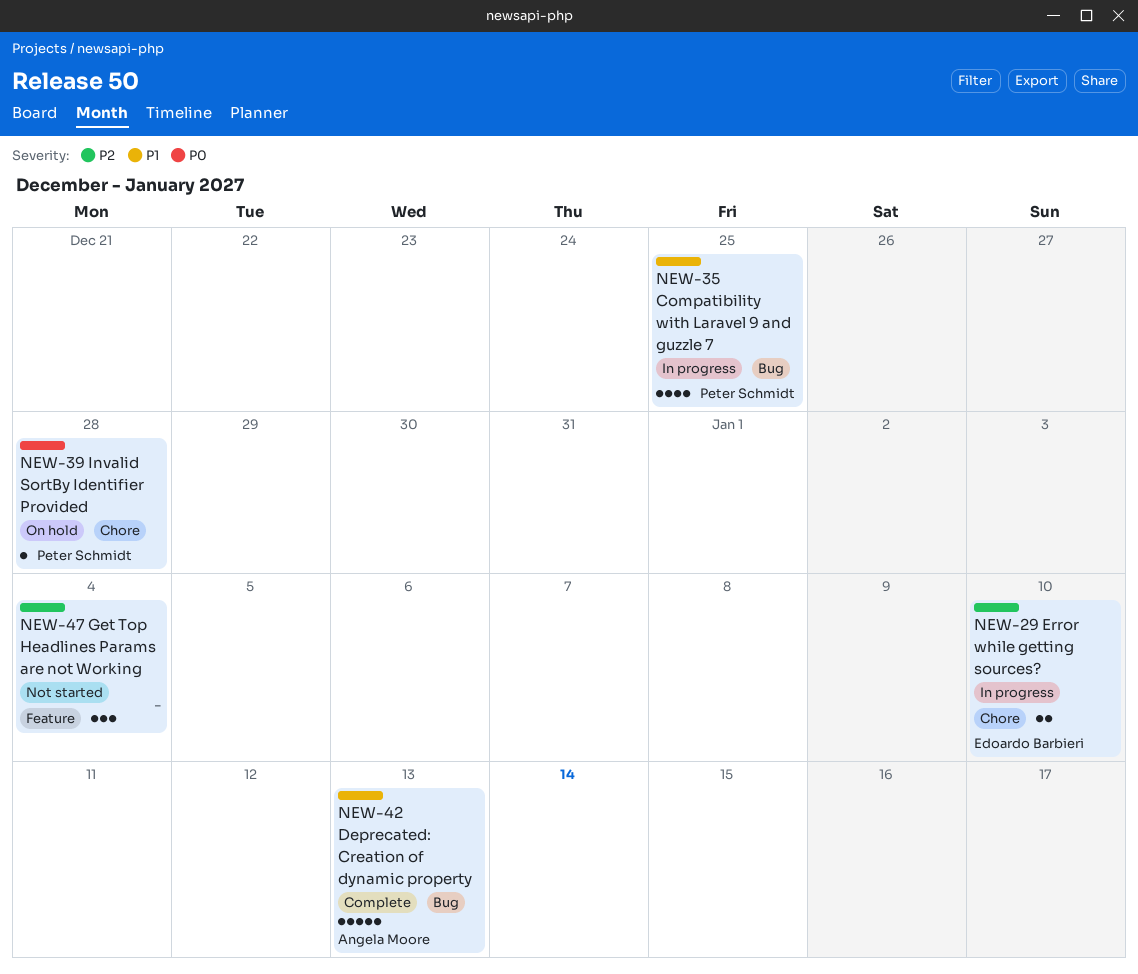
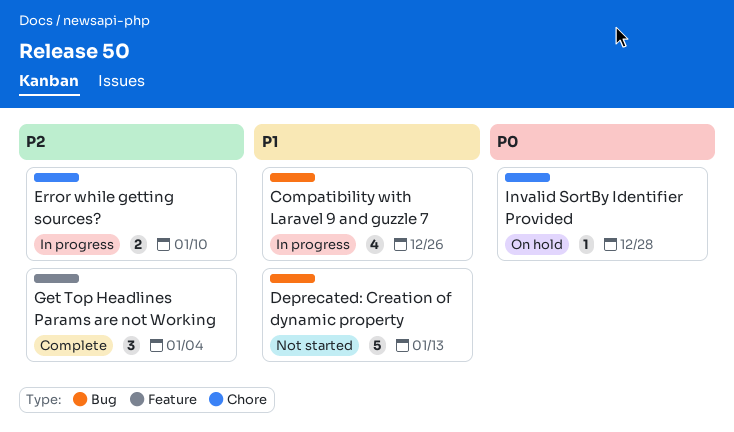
Compatibility with Laravel 9 and guzzle 7, due: Dec 25 -> Dec 26
Deprecated: Creation of dynamic property, status: Complete -> Not started
Get Top Headlines Params are not Working, status: Not started -> Complete

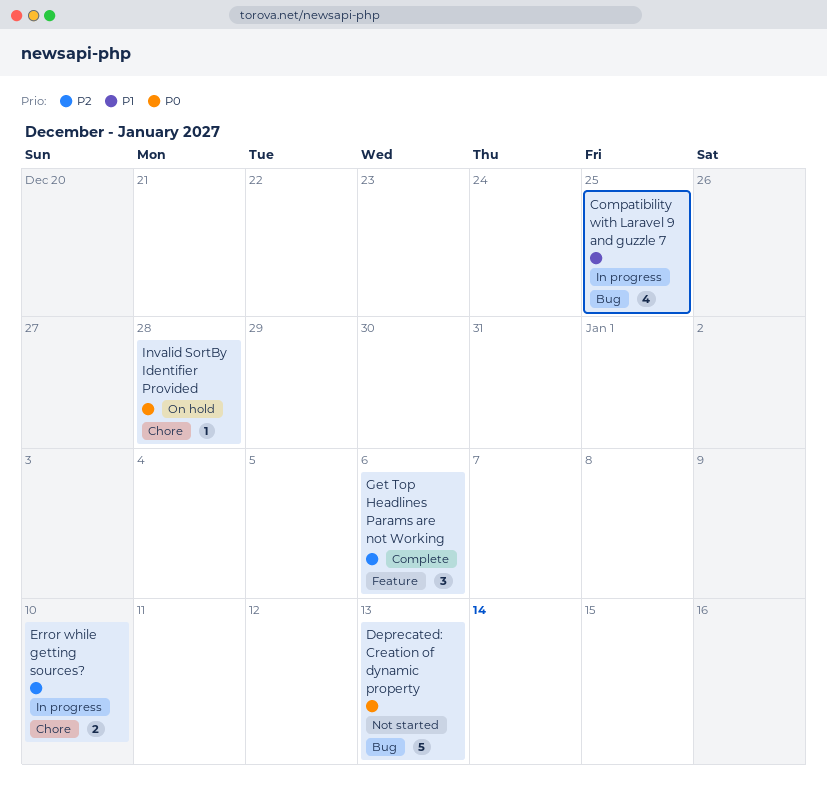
Compatibility with Laravel 9 and guzzle 7, due: Dec 26 -> Dec 25
Deprecated: Creation of dynamic property, priority: P1 -> P0
Get Top Headlines Params are not Working, due: Jan 4 -> Jan 6

